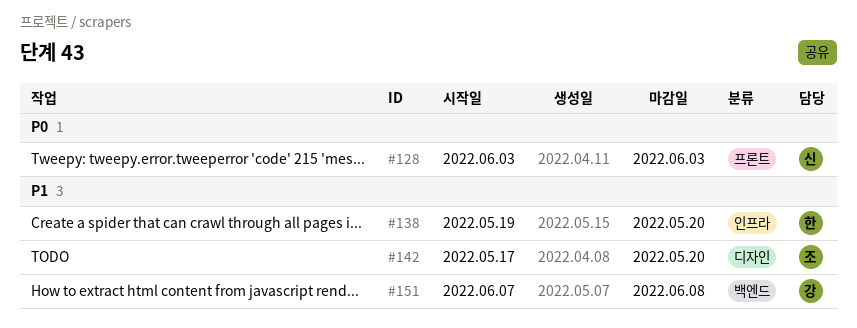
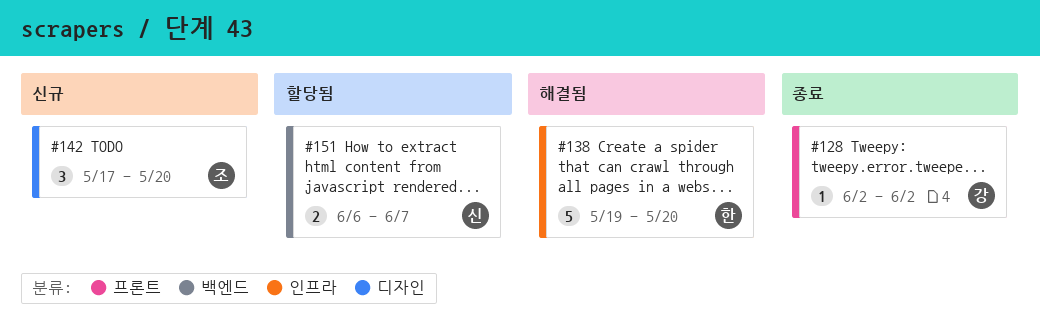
#128, owner: 신 -> 강
#128, start: Jun 3 -> Jun 2
#128, due: Jun 3 -> Jun 2
#151, owner: 강 -> 신
#151, start: Jun 7 -> Jun 6
#151, due: Jun 8 -> Jun 7

